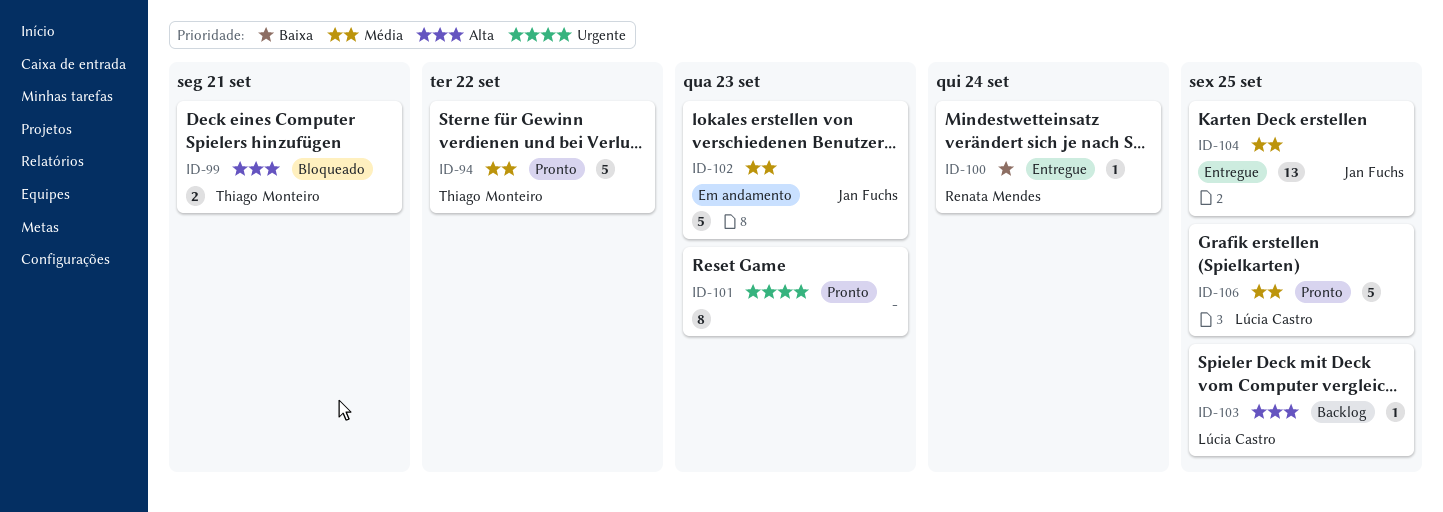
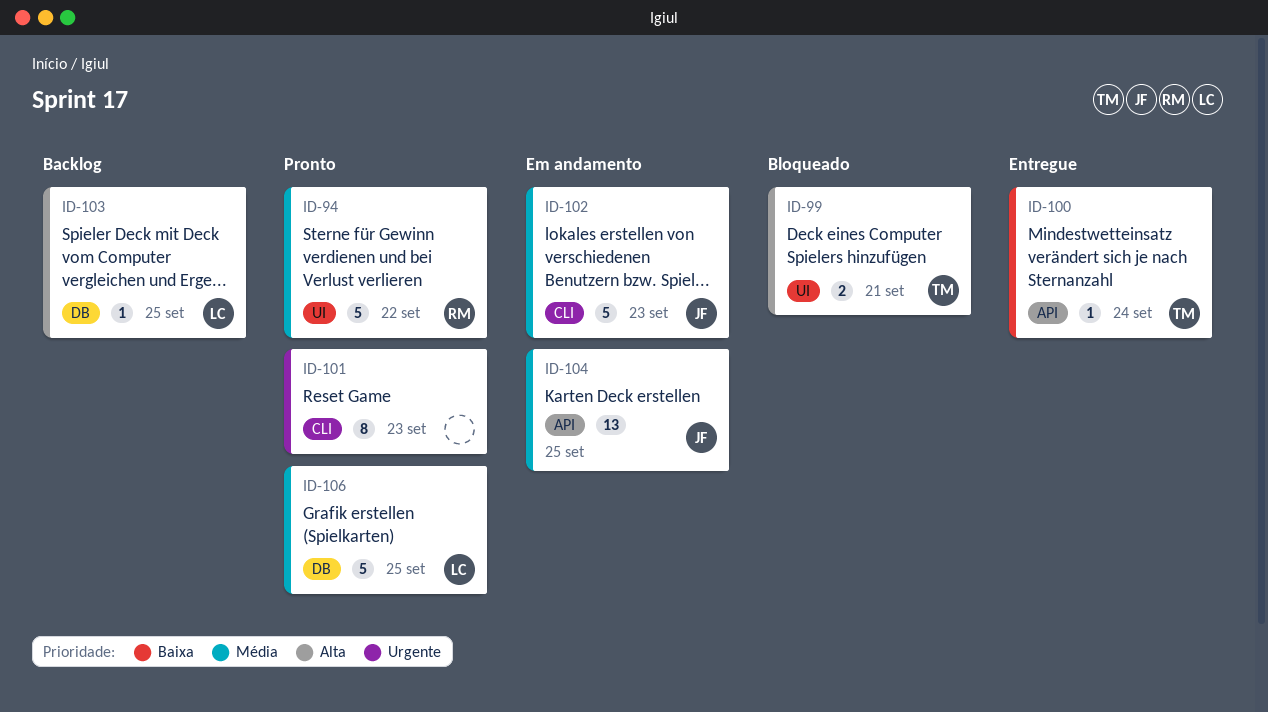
ID-94, owner: Thiago Monteiro -> Renata Mendes
ID-100, owner: Renata Mendes -> Thiago Monteiro
ID-104, status: Entregue -> Em andamento

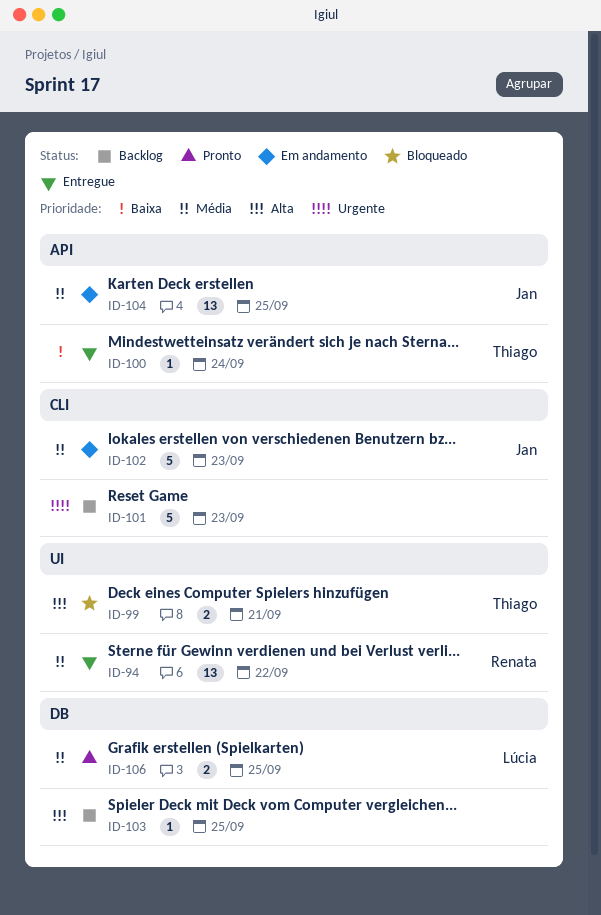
ID-94, status: Pronto -> Entregue
ID-94, estimate: 5 -> 13
ID-101, status: Pronto -> Backlog
ID-101, estimate: 8 -> 5
ID-103, owner: Lúcia -> none
ID-106, estimate: 5 -> 2

